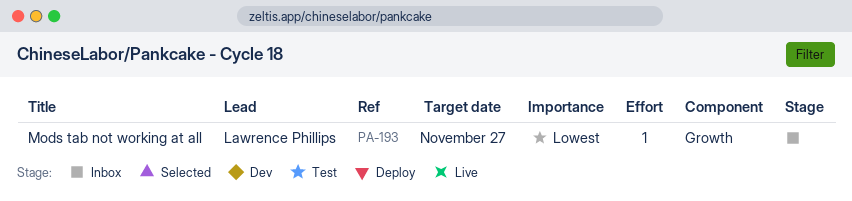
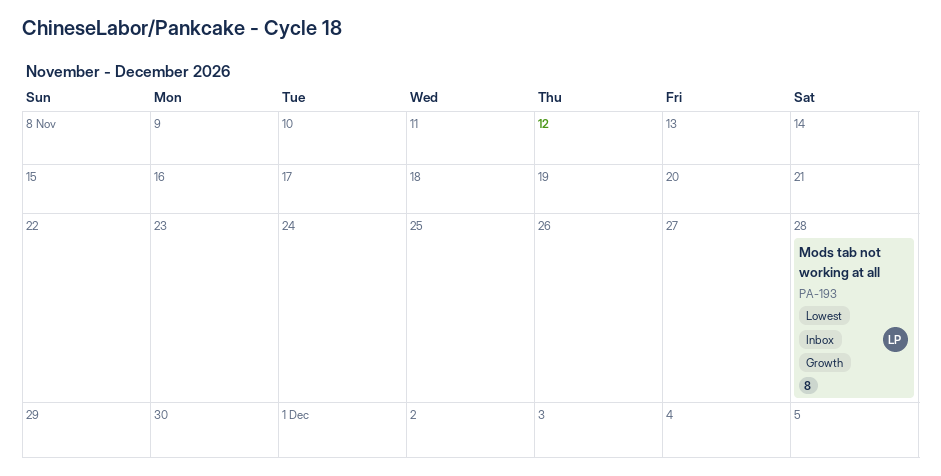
PA-193, estimate: 1 -> 8
PA-193, due: Nov 27 -> Nov 28

